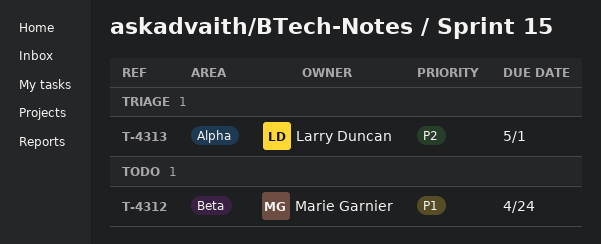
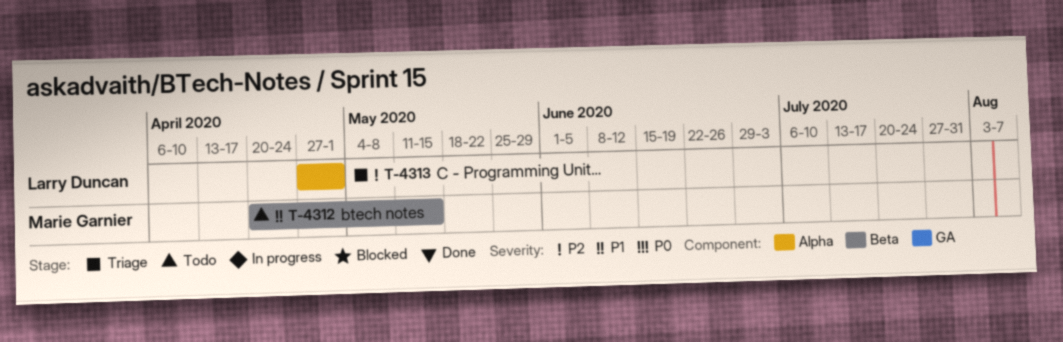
T-4312, due: Apr 24 -> May 15

